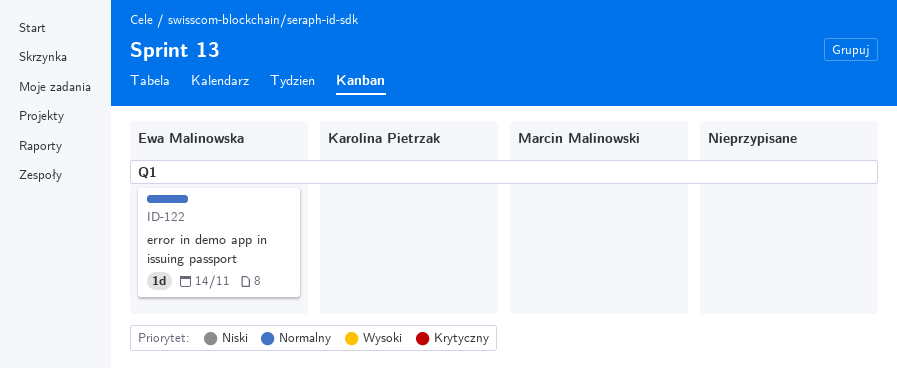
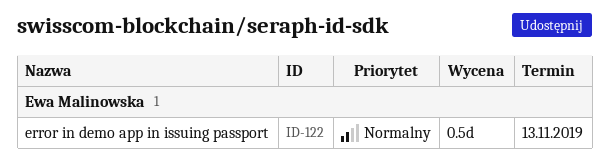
ID-122, estimate: 1d -> 0.5d
ID-122, due: Nov 14 -> Nov 13

